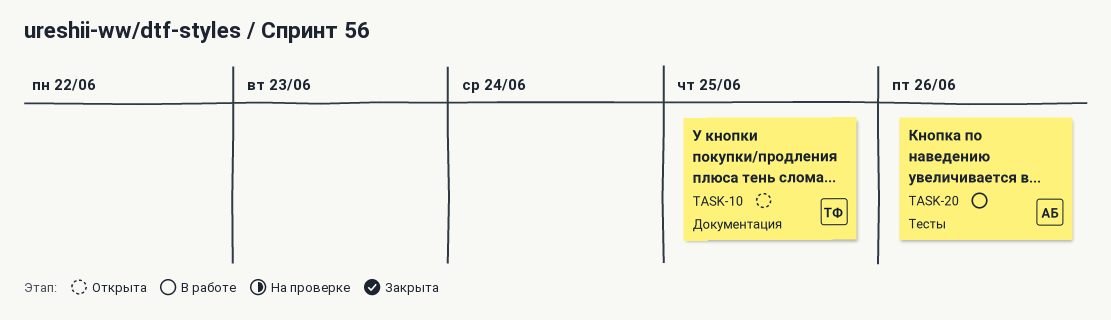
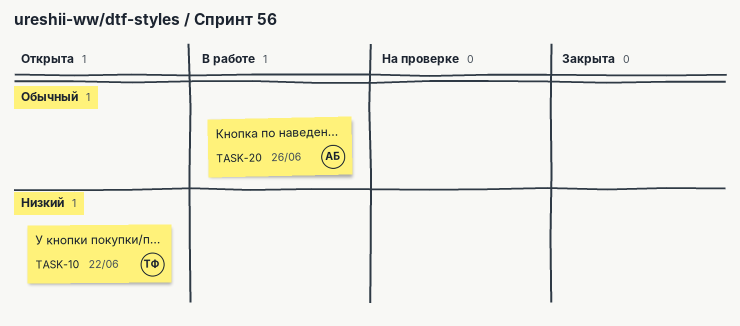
TASK-10, due: Jun 25 -> Jun 22

